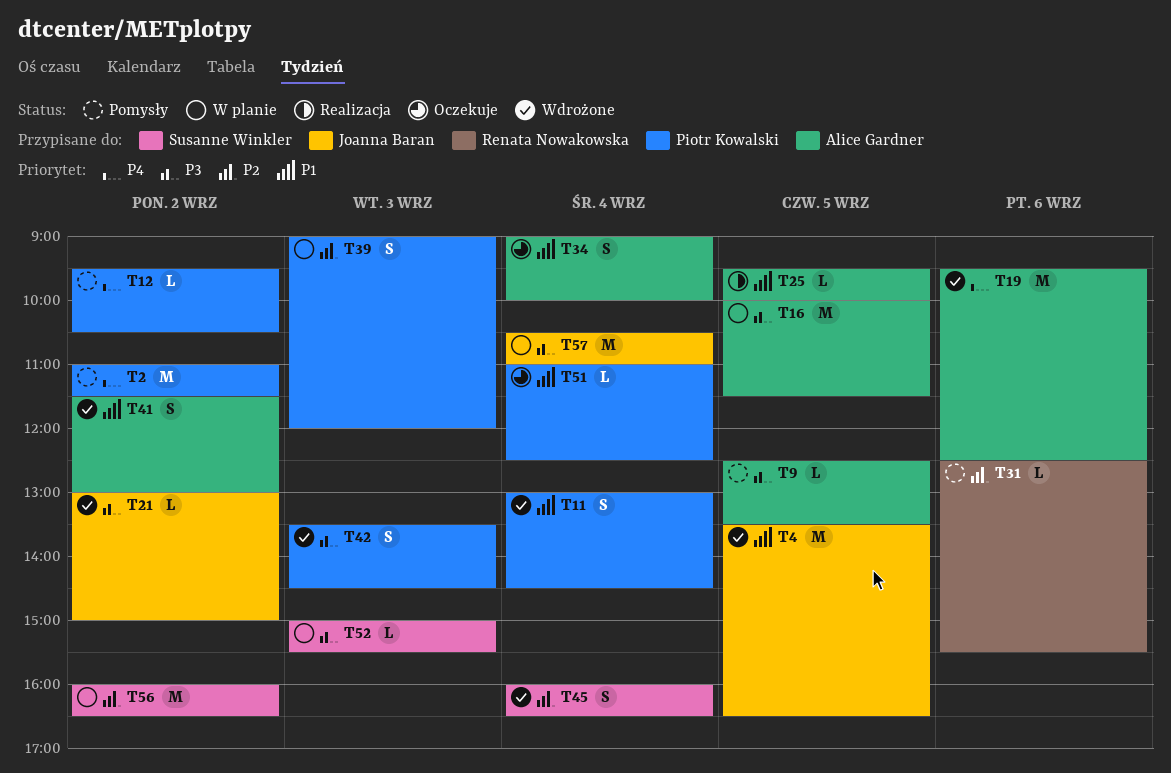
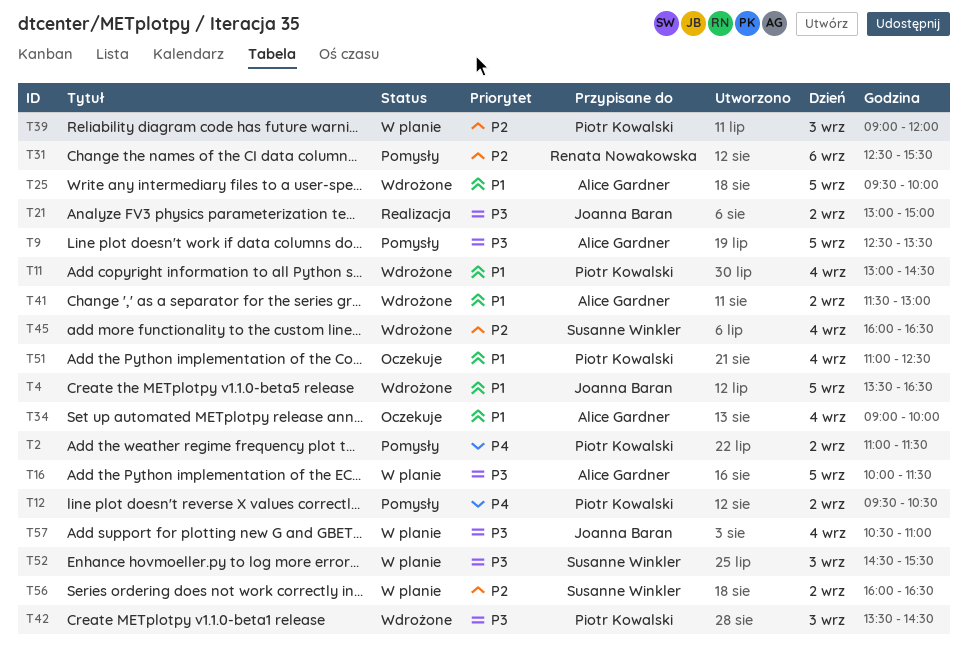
T19: present -> none
T21, status: Wdrożone -> Realizacja
T25, status: Realizacja -> Wdrożone
T52, begins: 15:00 -> 14:30

